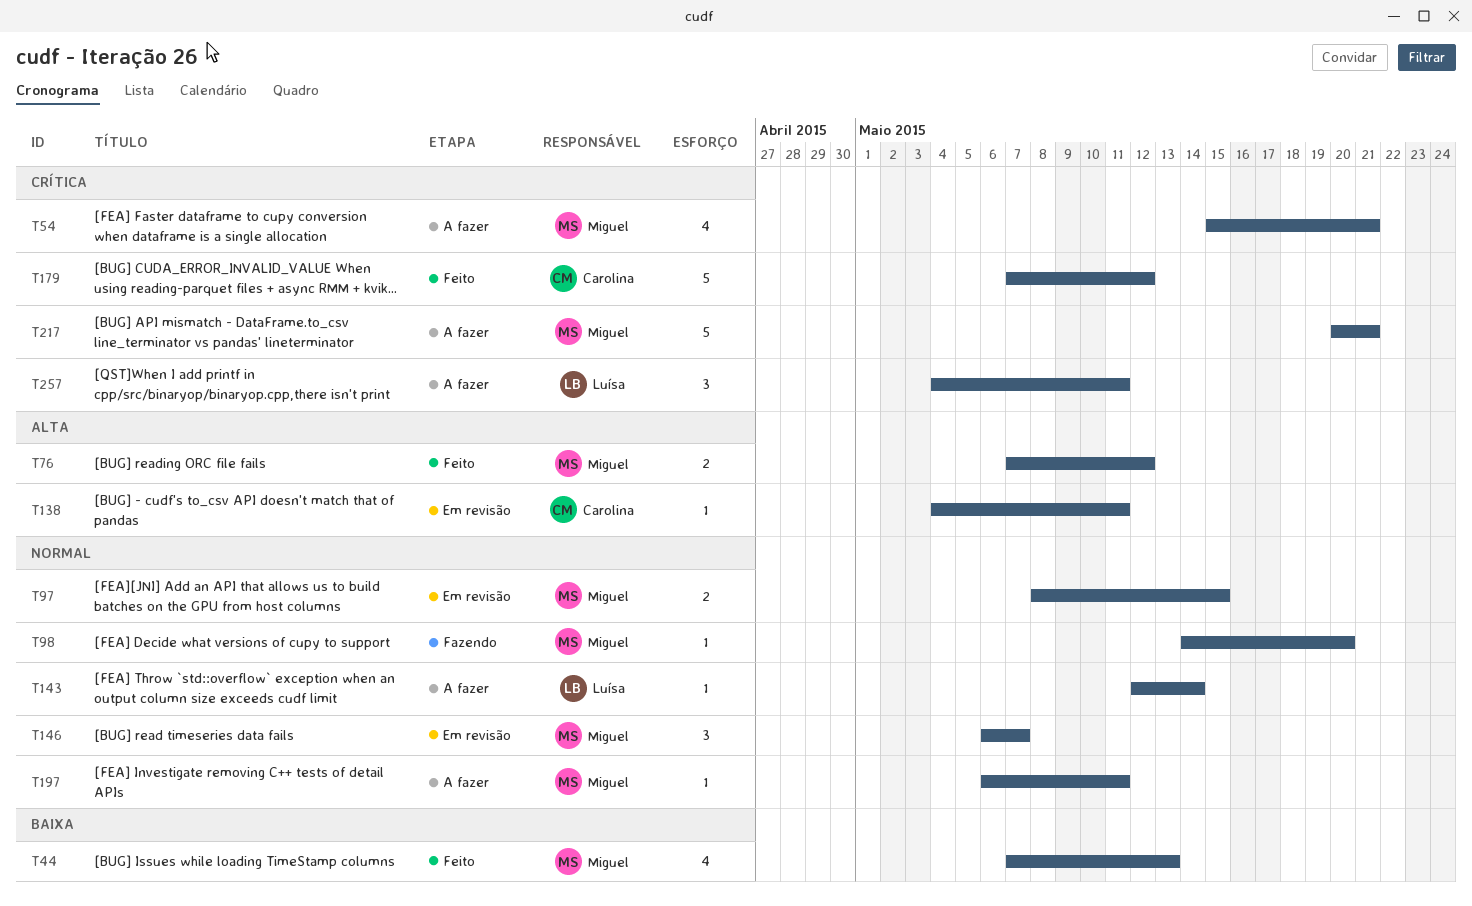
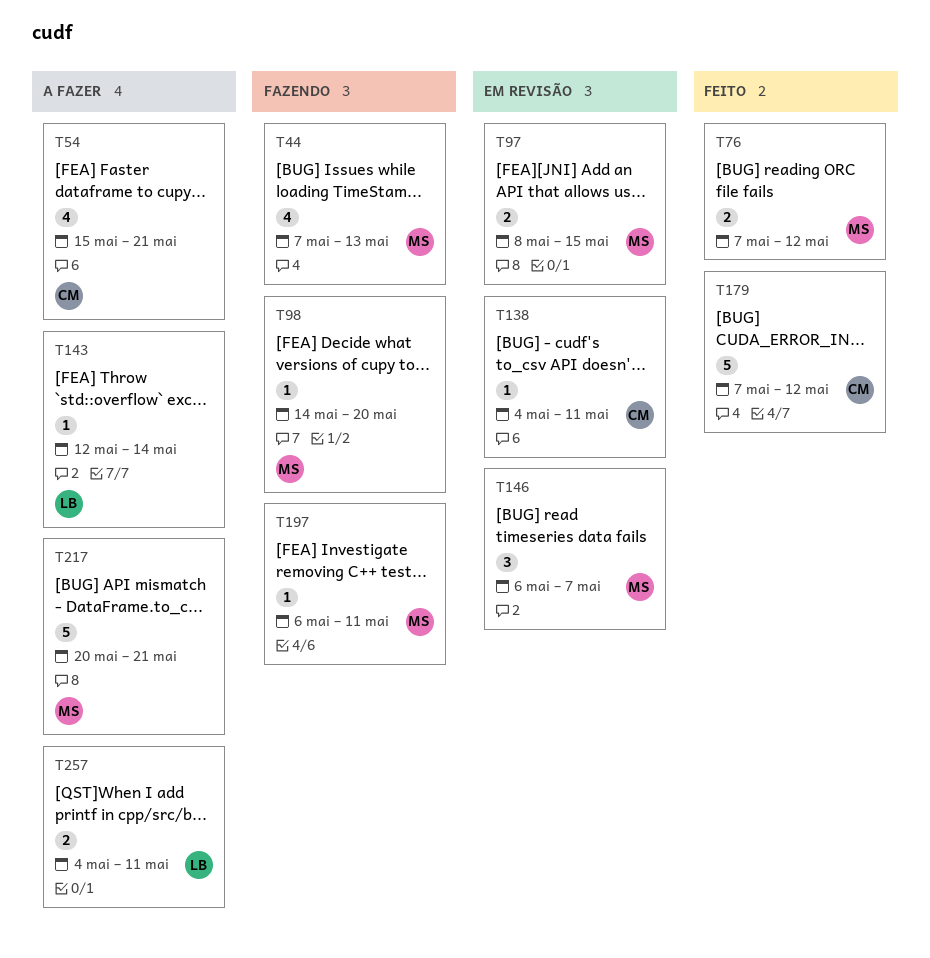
T44, status: Feito -> Fazendo
T54, owner: Miguel -> Carolina
T197, status: A fazer -> Fazendo
T257, estimate: 3 -> 2

